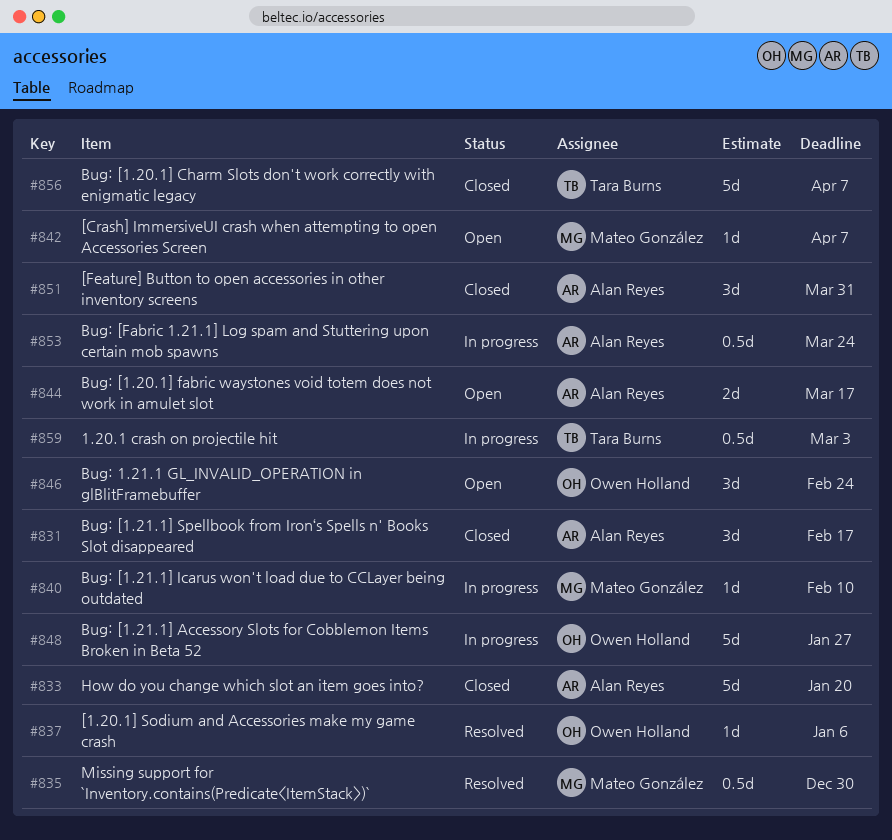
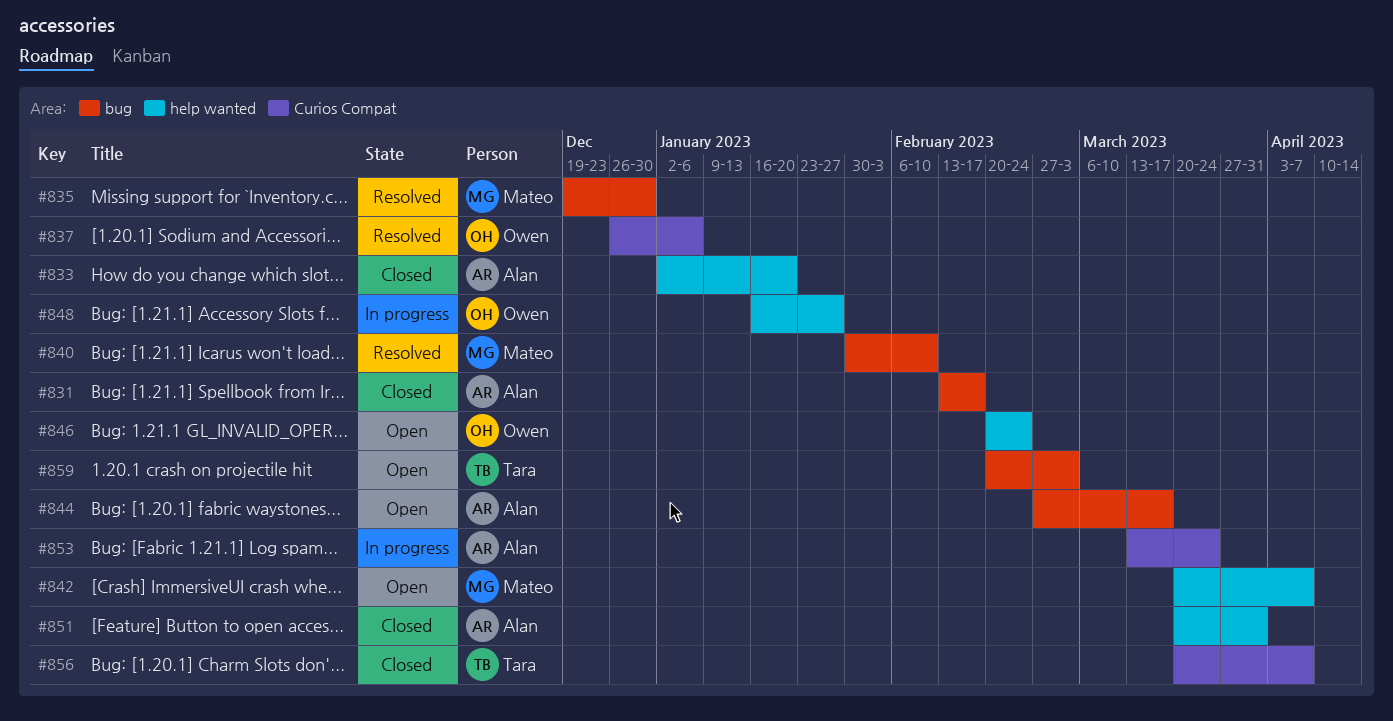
#840, status: In progress -> Resolved
#859, status: In progress -> Open

